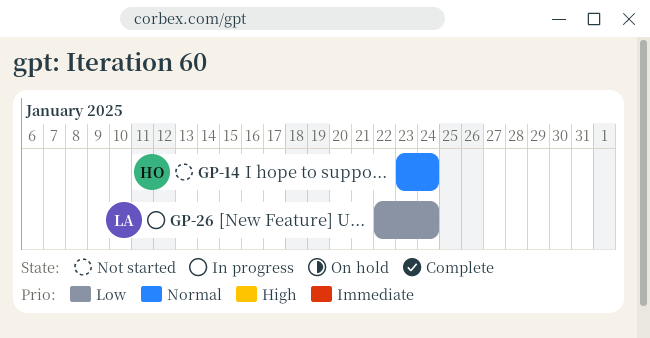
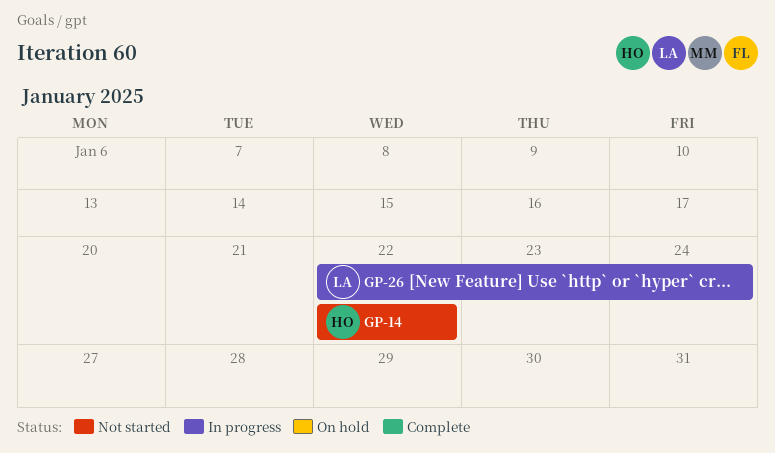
GP-14, start: Jan 23 -> Jan 22
GP-14, due: Jan 24 -> Jan 22

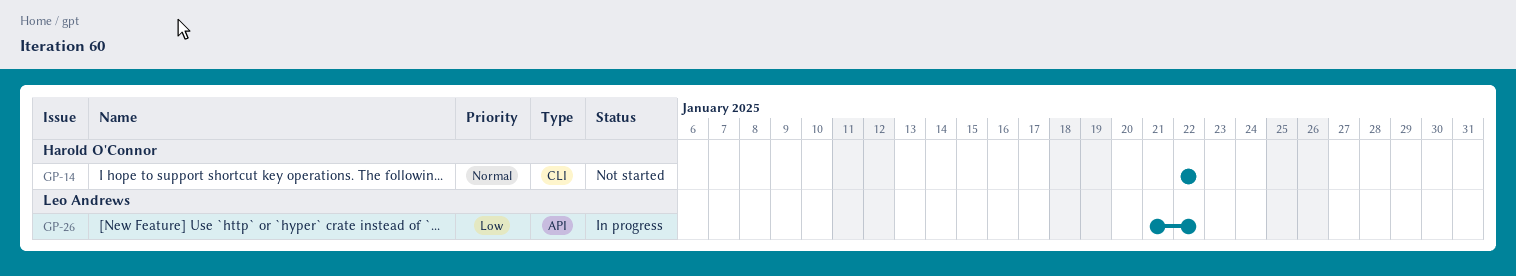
GP-26, start: Jan 22 -> Jan 21
GP-26, due: Jan 24 -> Jan 22

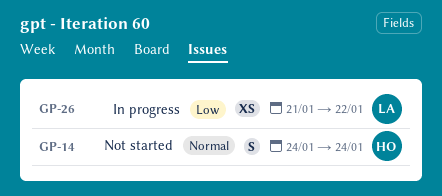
GP-14, start: Jan 22 -> Jan 24
GP-14, due: Jan 22 -> Jan 24

